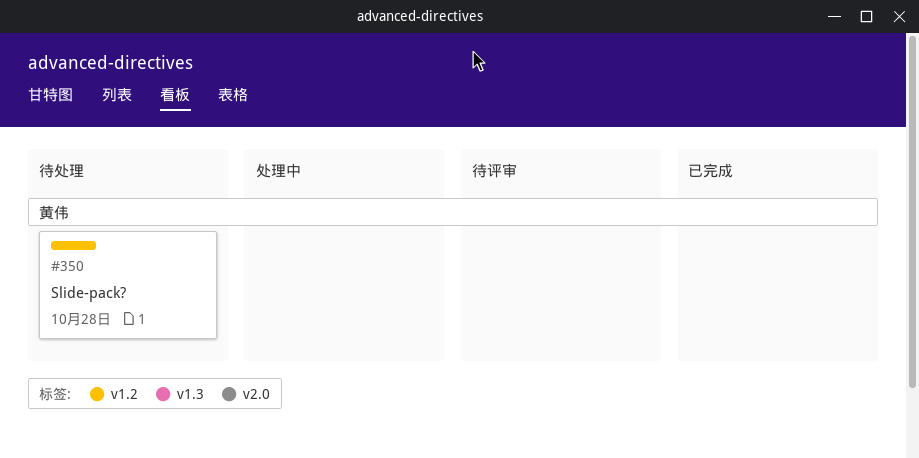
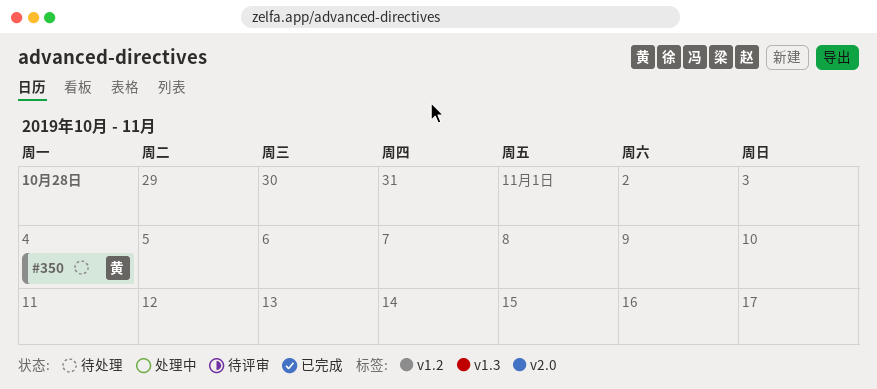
#350, due: Oct 28 -> Nov 4

